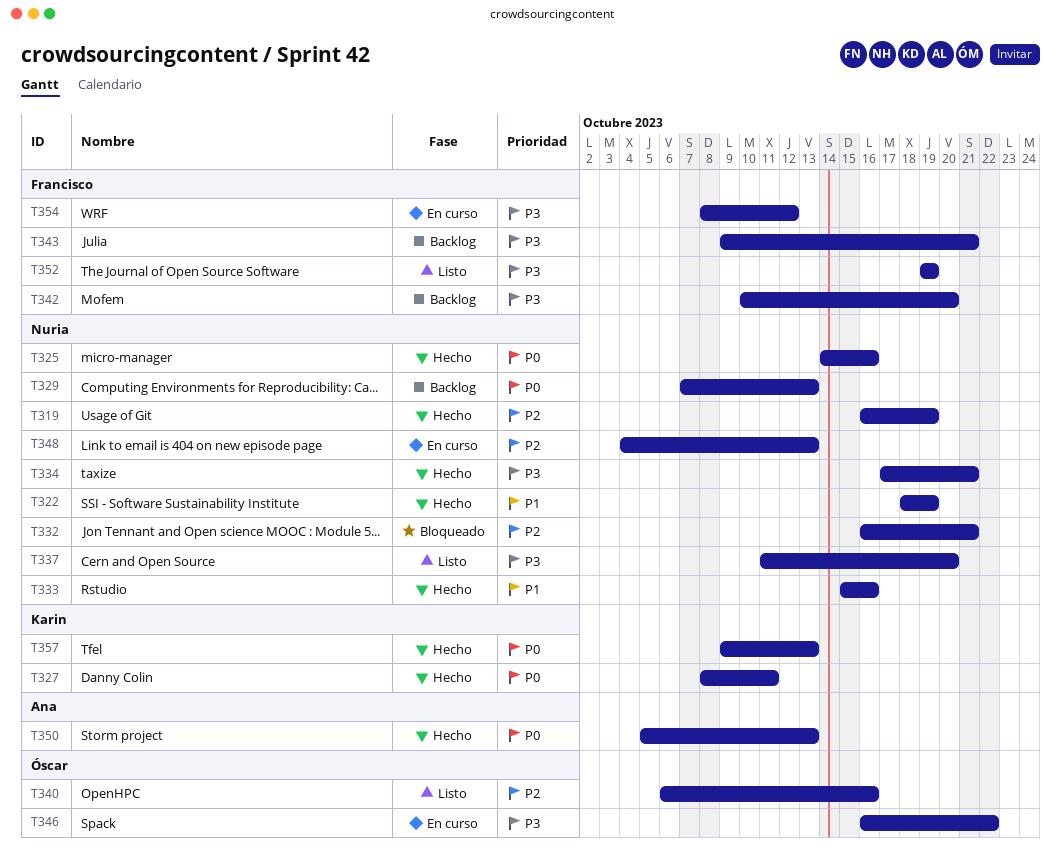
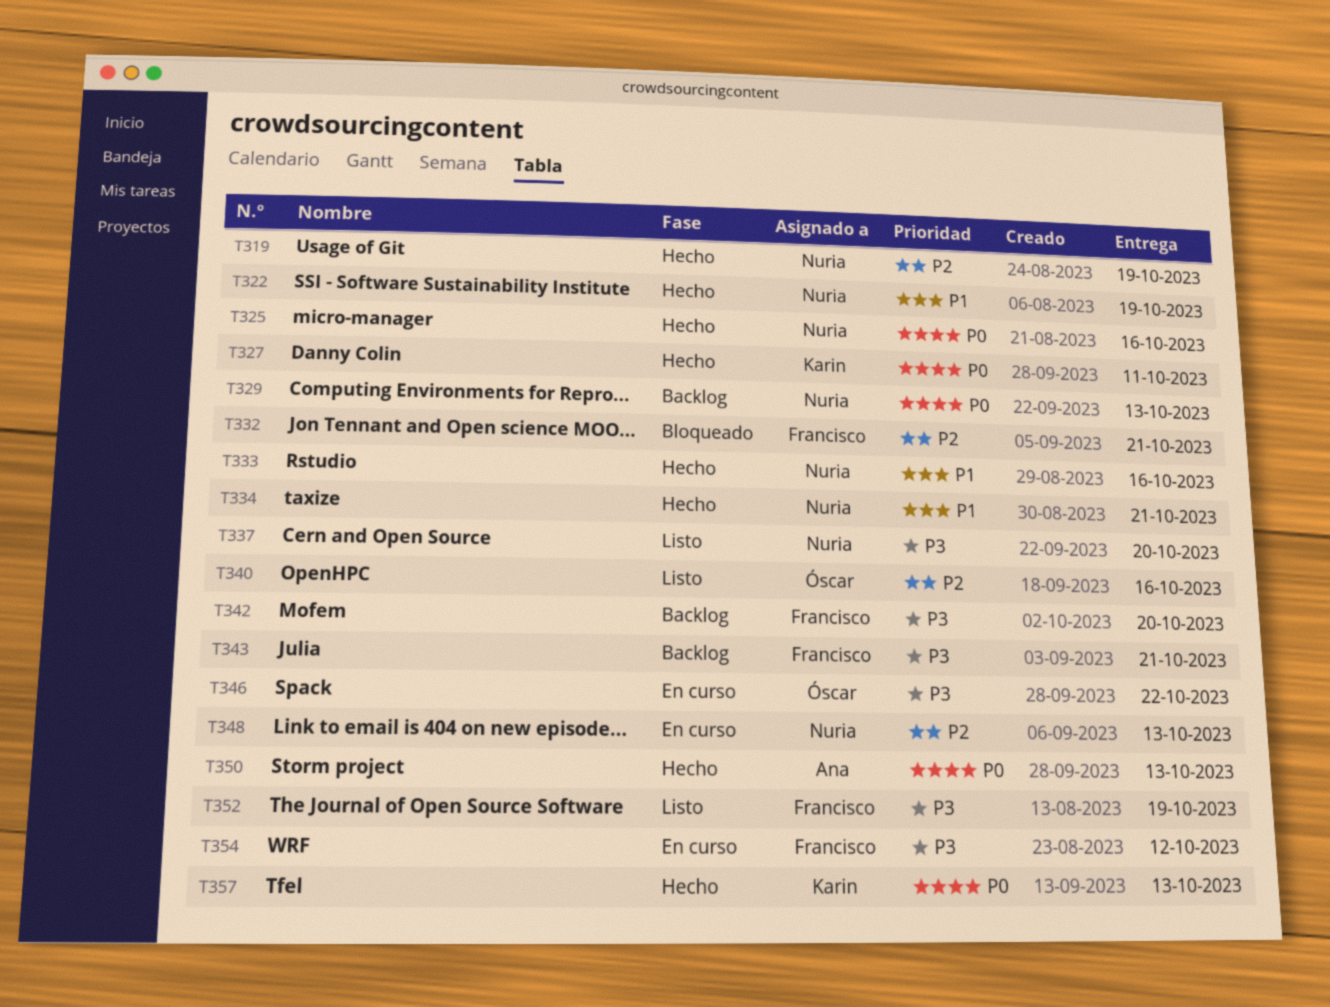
T332, owner: Nuria -> Francisco
T334, priority: P3 -> P1

